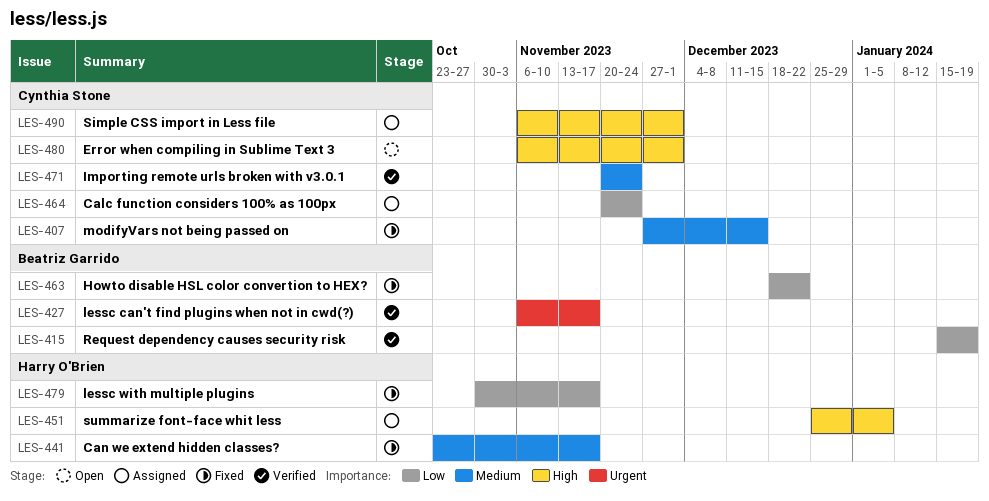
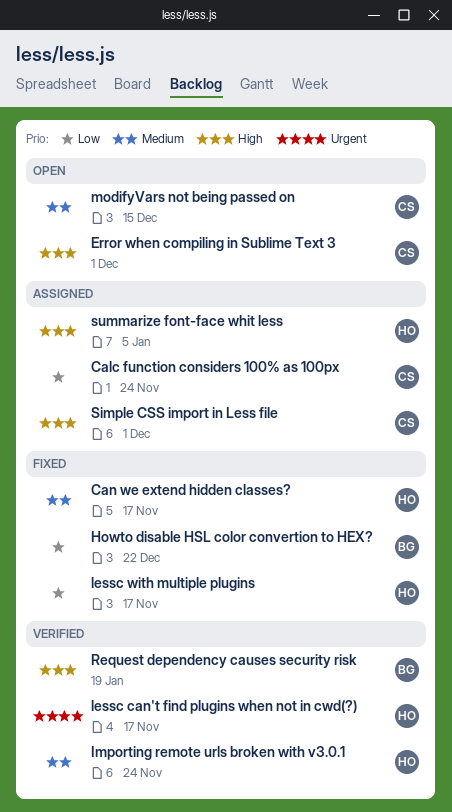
Importing remote urls broken with v3.0.1, owner: Cynthia Stone -> Harry O'Brien
lessc can't find plugins when not in cwd(?), owner: Beatriz Garrido -> Harry O'Brien
modifyVars not being passed on, status: Fixed -> Open
Request dependency causes security risk, priority: Low -> High

